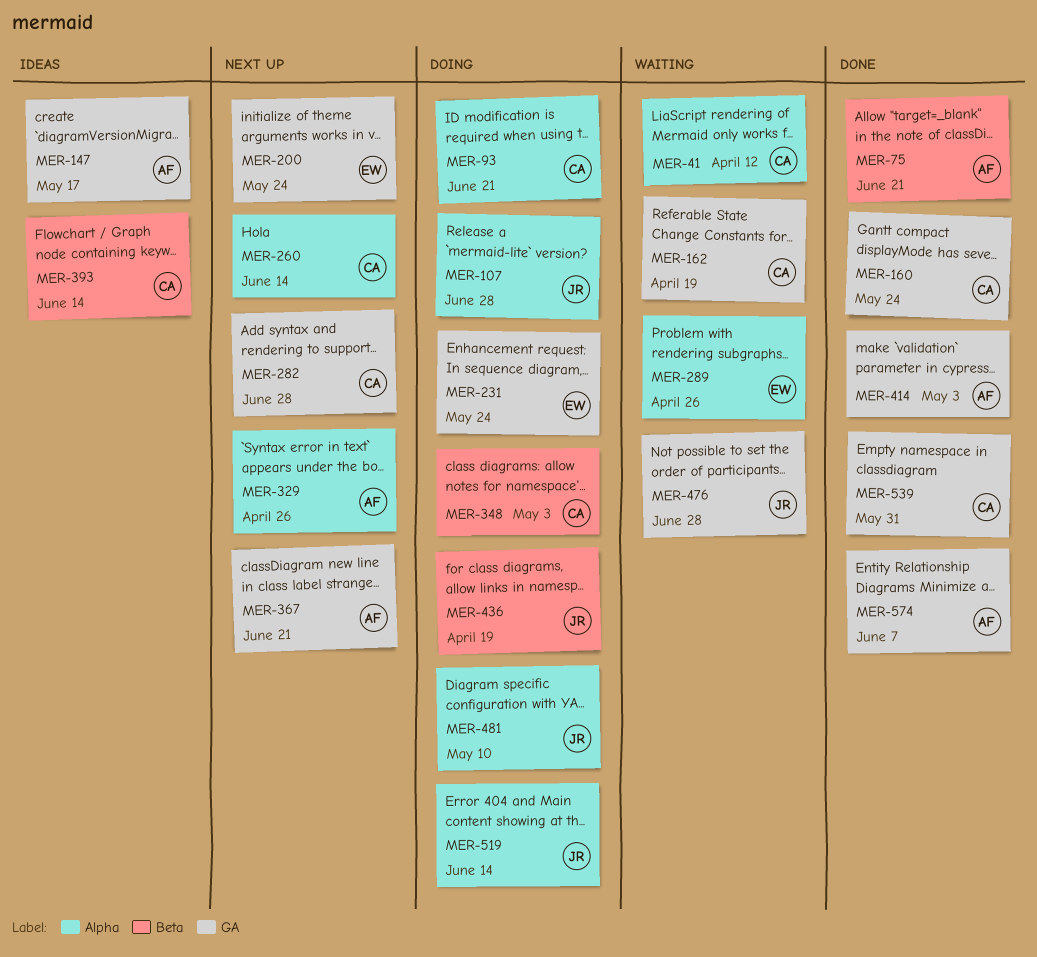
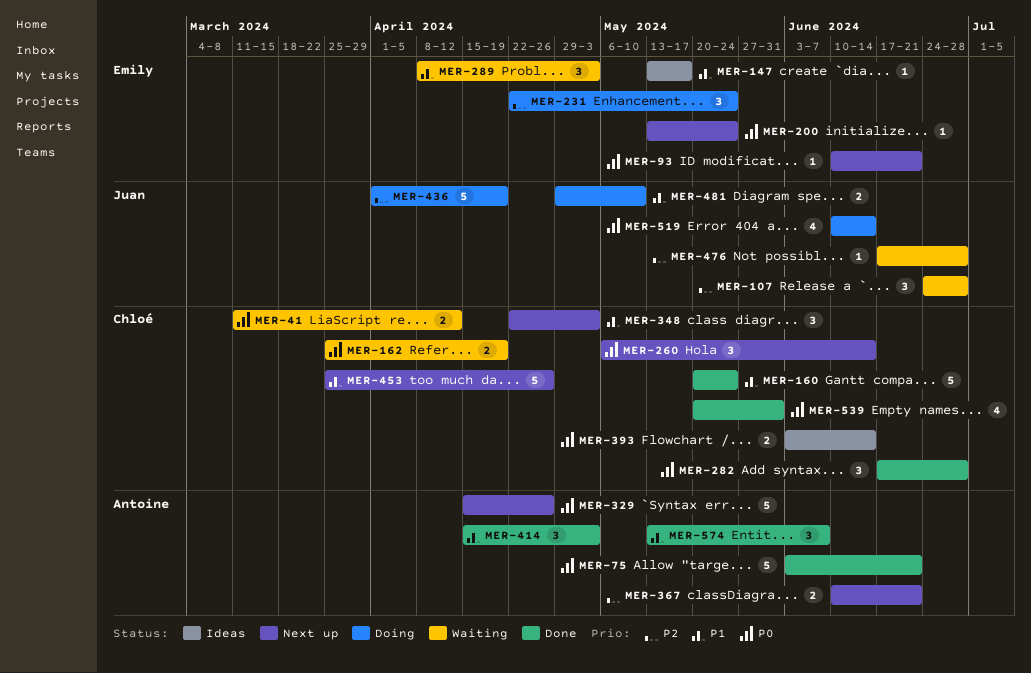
MER-93, status: Doing -> Next up
MER-93, owner: Chloé -> Emily
MER-107, status: Doing -> Waiting
MER-147, owner: Antoine -> Emily
MER-282, status: Next up -> Done
MER-289, due: Apr 26 -> May 3
MER-348, status: Doing -> Next up
MER-453: none -> present

